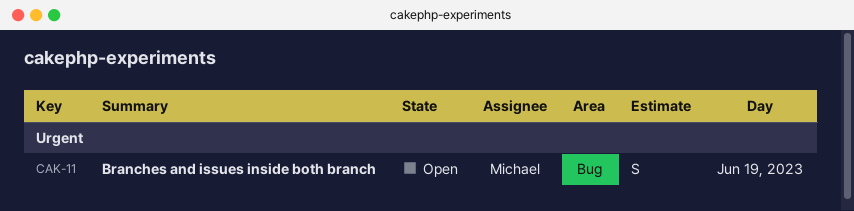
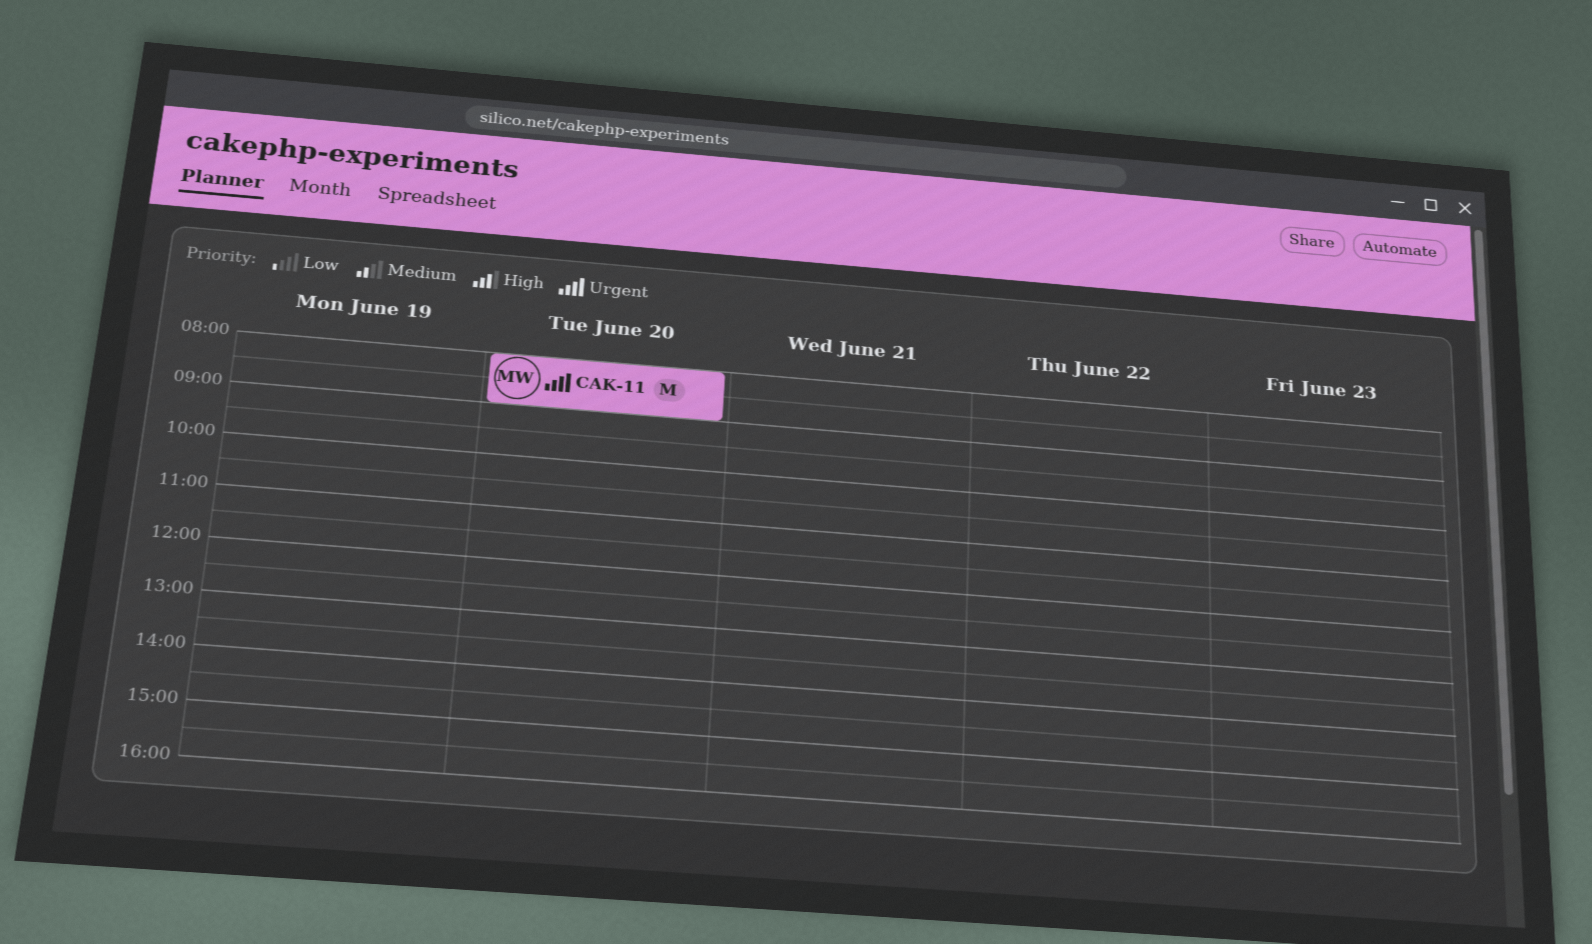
CAK-11, estimate: S -> M
CAK-11, day: Jun 19 -> Jun 20

